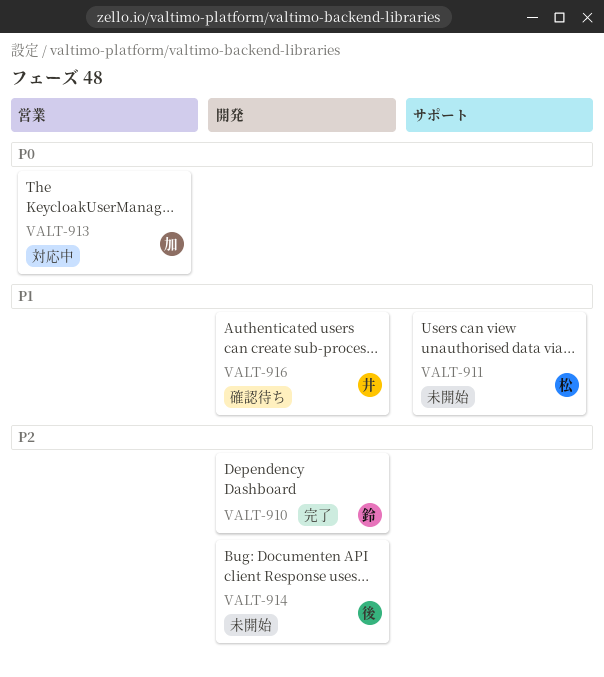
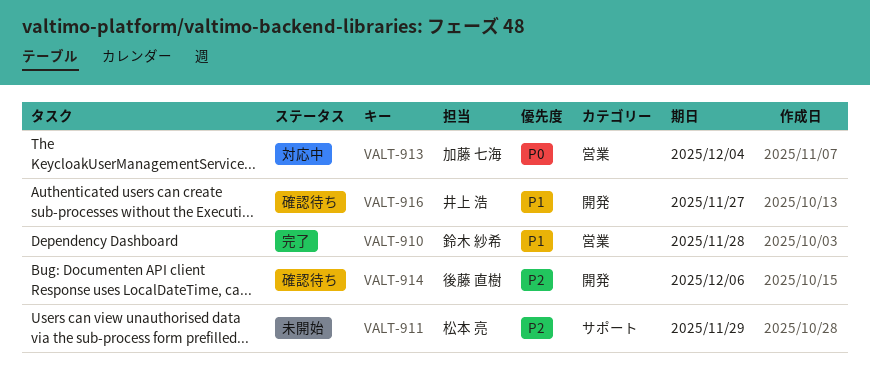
VALT-910, priority: P2 -> P1
VALT-910, label: 開発 -> 営業
VALT-911, priority: P1 -> P2
VALT-914, status: 未開始 -> 確認待ち

